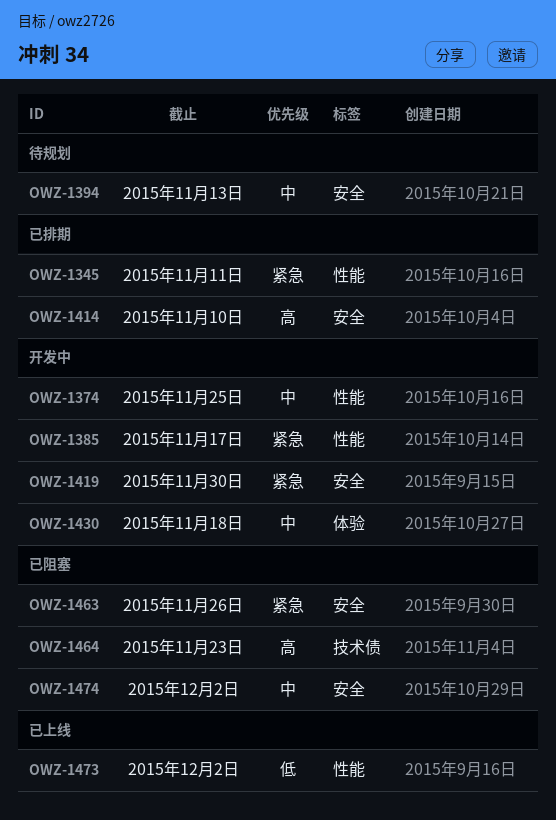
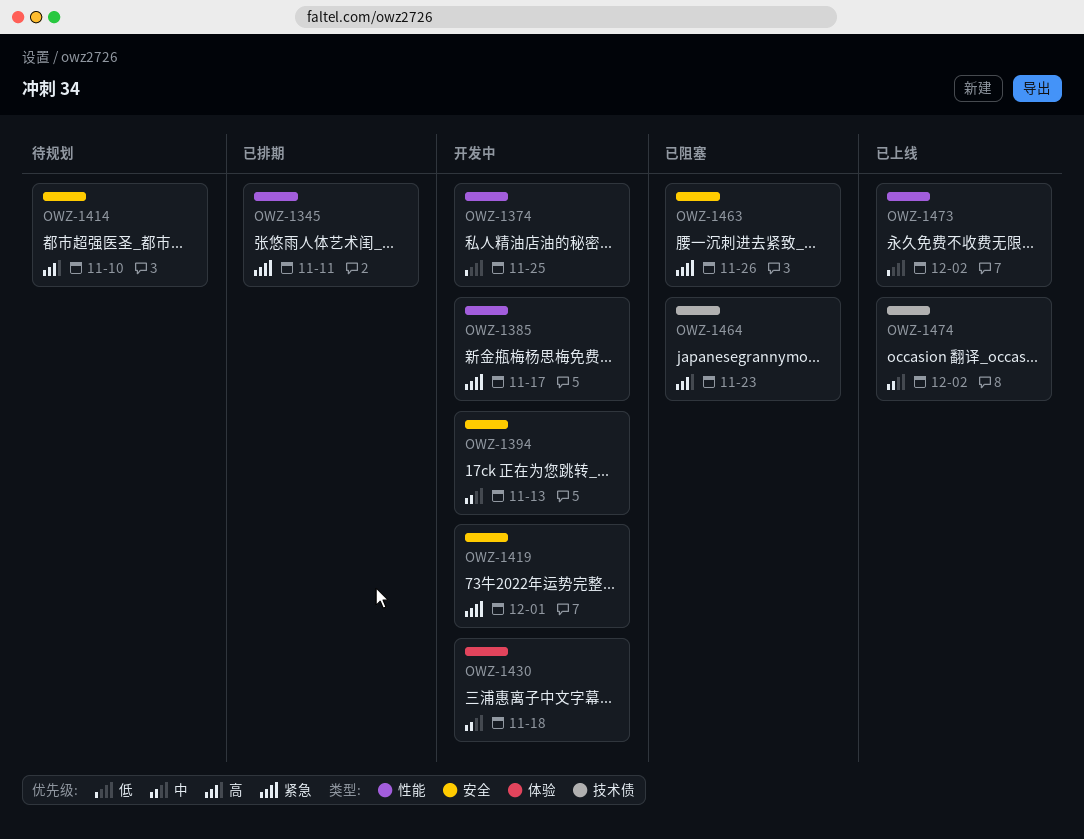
OWZ-1374, priority: 中 -> 低
OWZ-1394, status: 待规划 -> 开发中
OWZ-1414, status: 已排期 -> 待规划
OWZ-1419, due: Nov 30 -> Dec 1
OWZ-1474, status: 已阻塞 -> 已上线
OWZ-1474, label: 安全 -> 技术债

